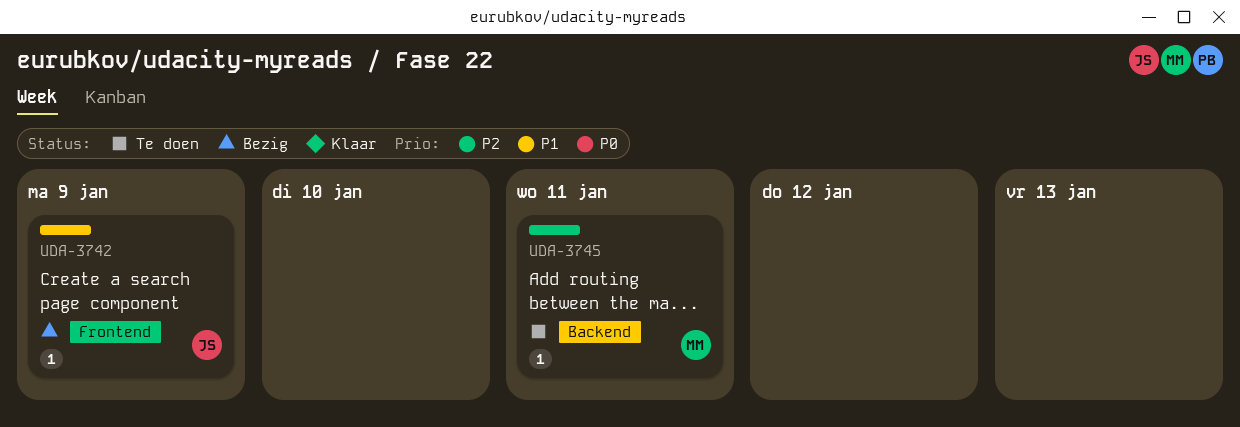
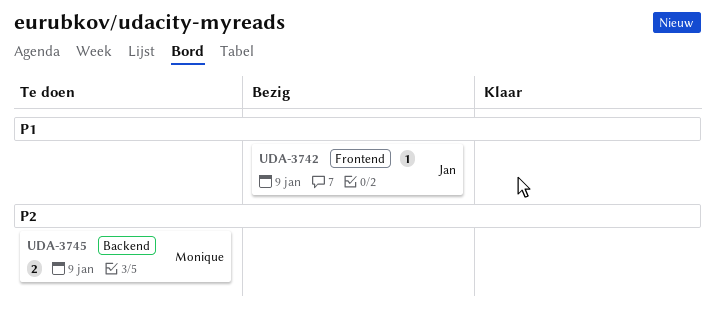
UDA-3745, estimate: 1 -> 2
UDA-3745, due: Jan 11 -> Jan 9

